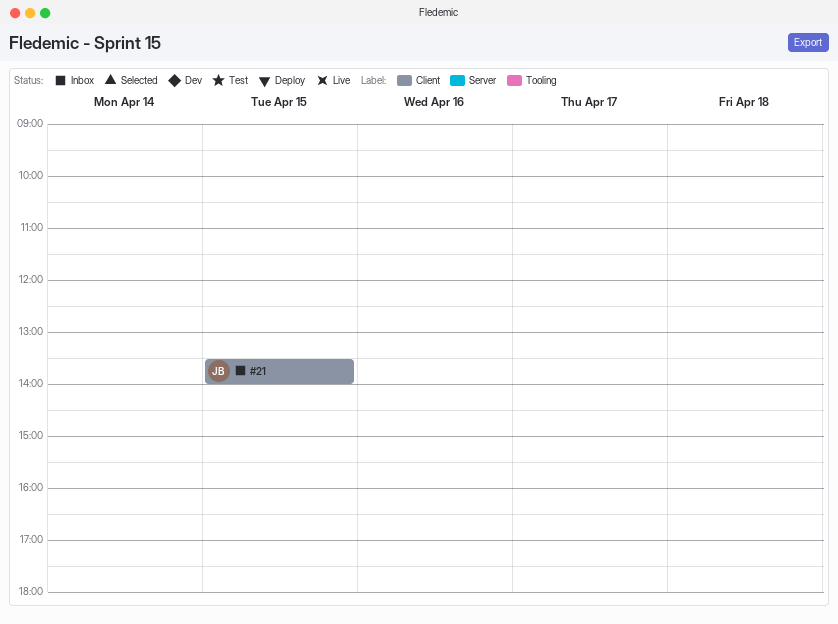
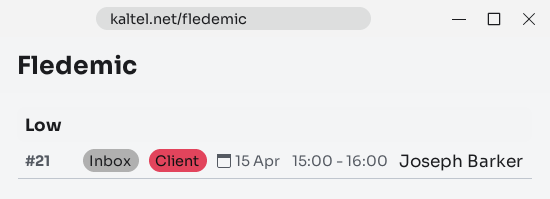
#21, begins: 13:30 -> 15:00
#21, ends: 14:00 -> 16:00

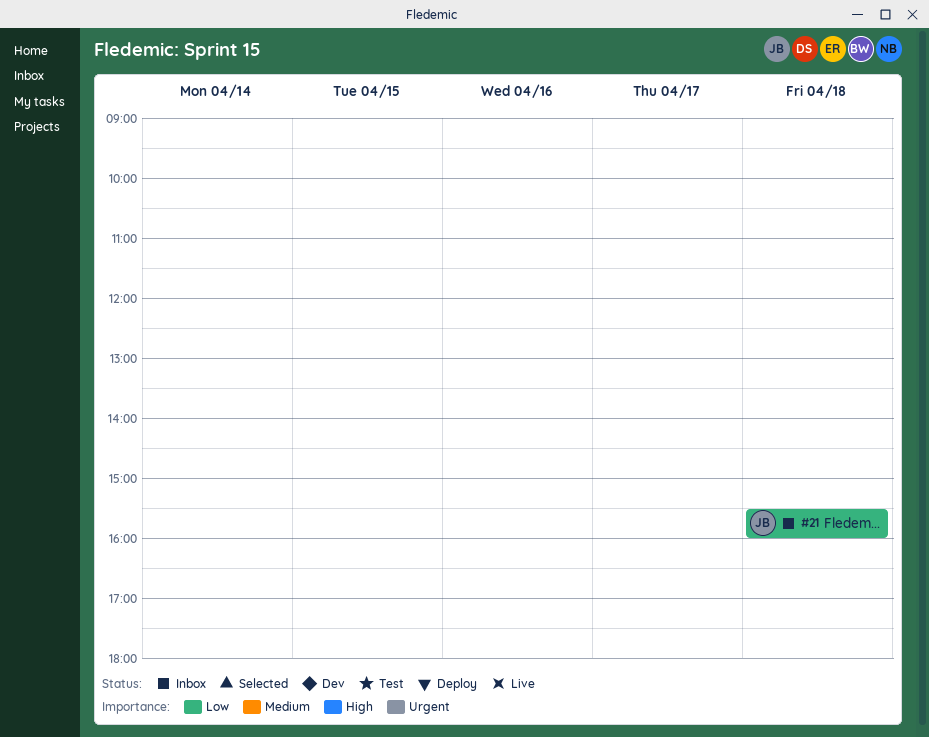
#21, day: Apr 15 -> Apr 18
#21, begins: 15:00 -> 15:30

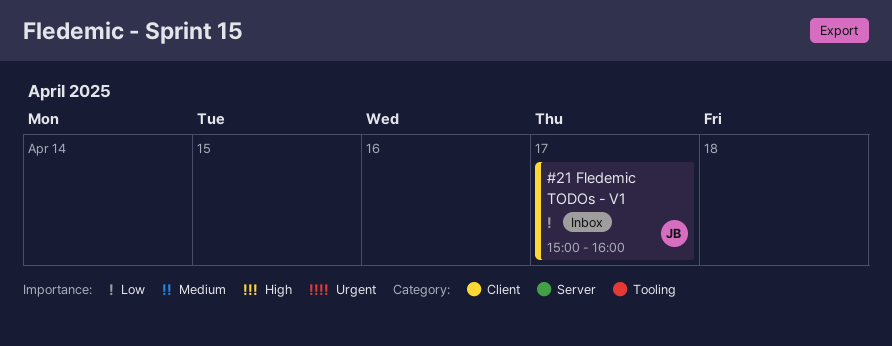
#21, day: Apr 18 -> Apr 17
#21, begins: 15:30 -> 15:00

